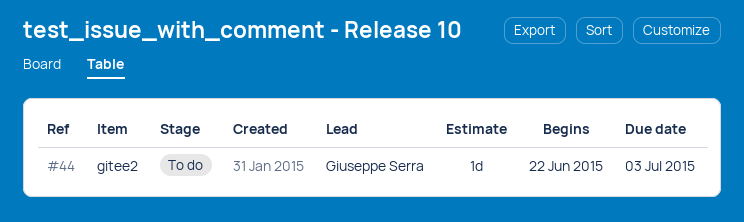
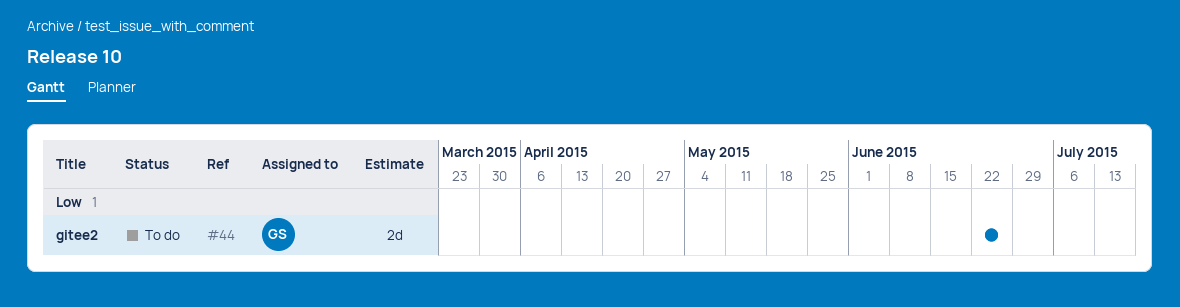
#44, estimate: 1d -> 2d
#44, due: Jul 3 -> Jun 26

